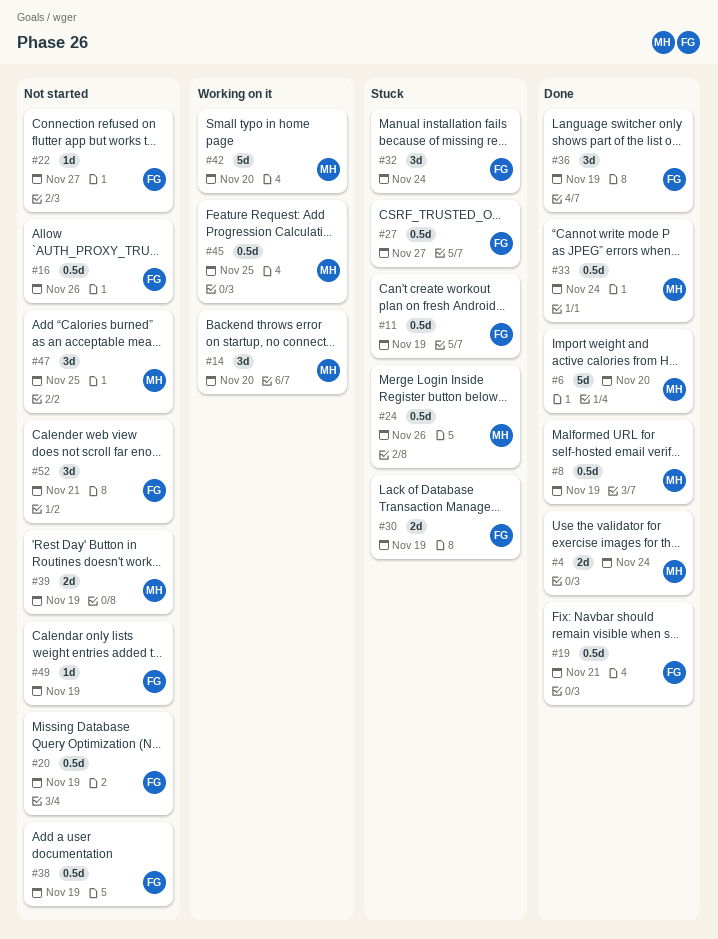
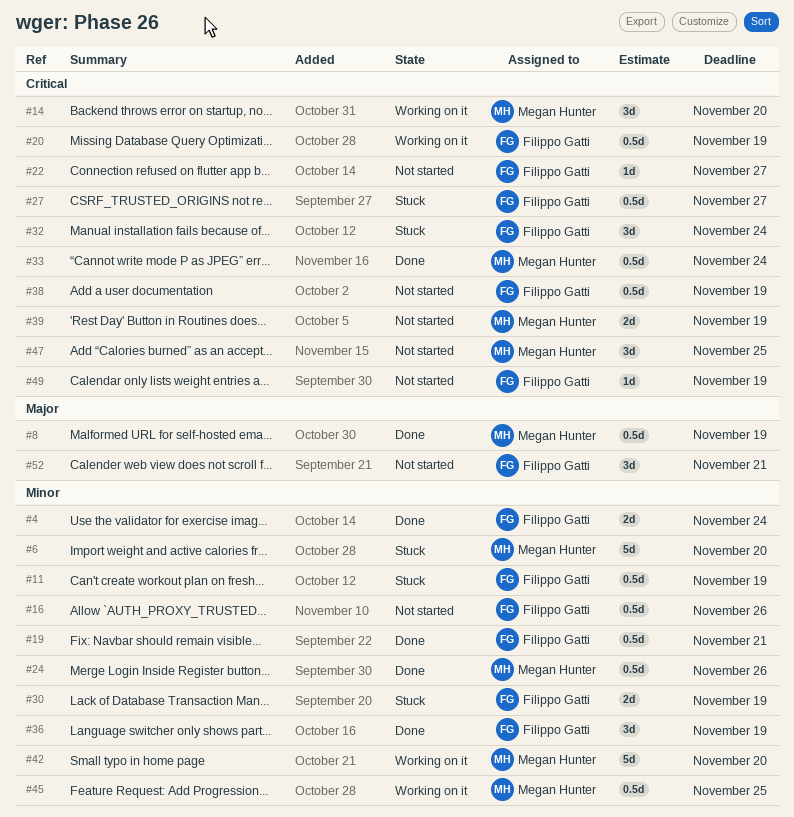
#4, owner: Megan Hunter -> Filippo Gatti
#6, status: Done -> Stuck
#20, status: Not started -> Working on it
#24, status: Stuck -> Done

